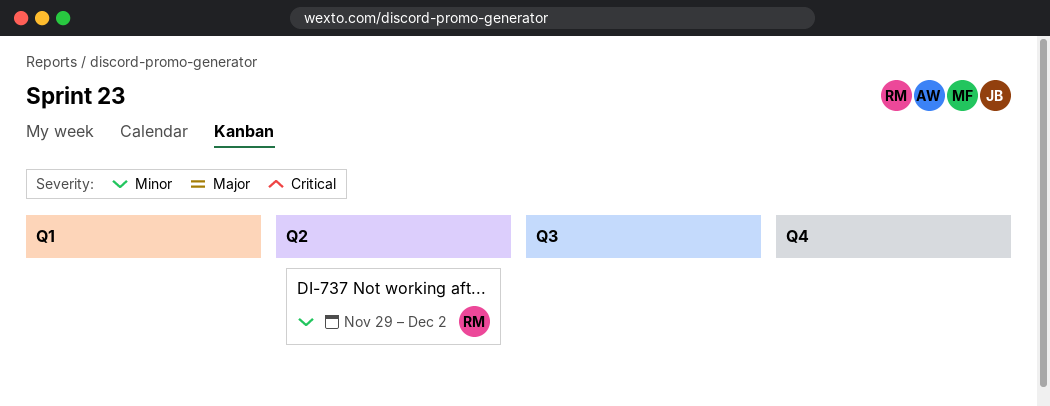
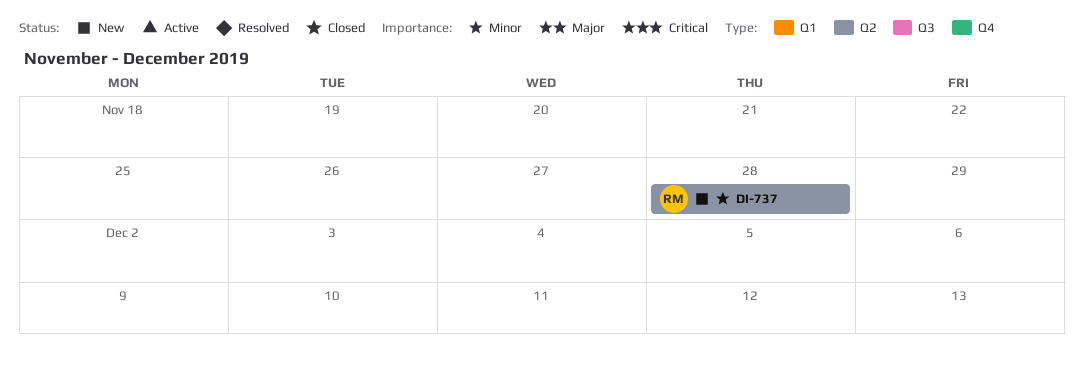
DI-737, start: Nov 29 -> Nov 28
DI-737, due: Dec 2 -> Nov 28

